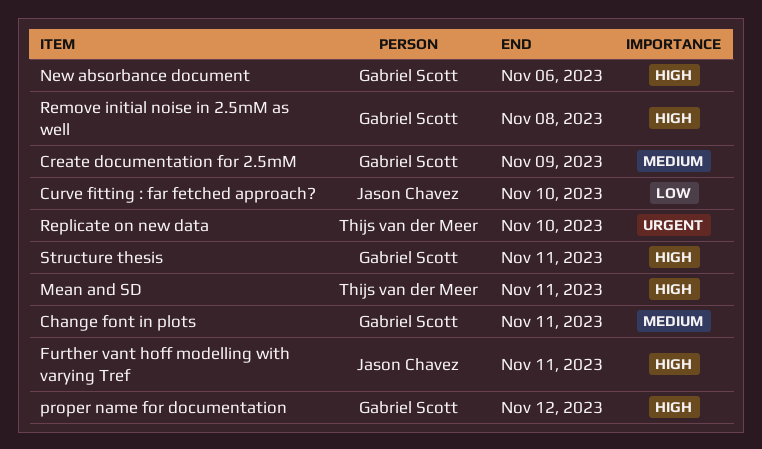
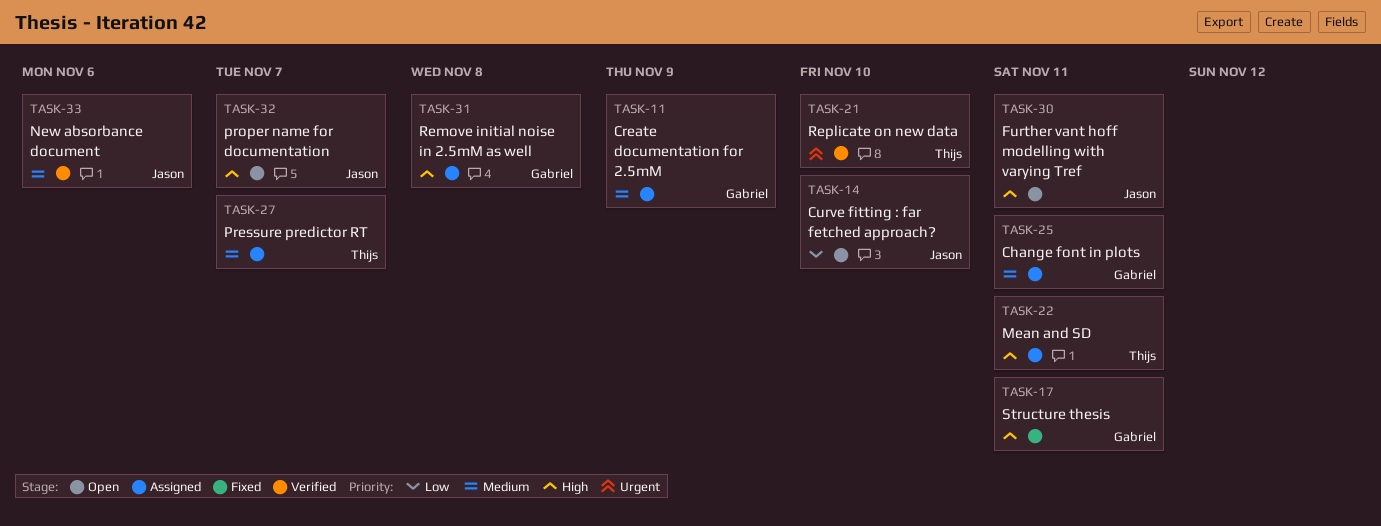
New absorbance document, owner: Gabriel Scott -> Jason Chavez
New absorbance document, priority: High -> Medium
Pressure predictor RT: none -> present
proper name for documentation, owner: Gabriel Scott -> Jason Chavez
proper name for documentation, due: Nov 12 -> Nov 7

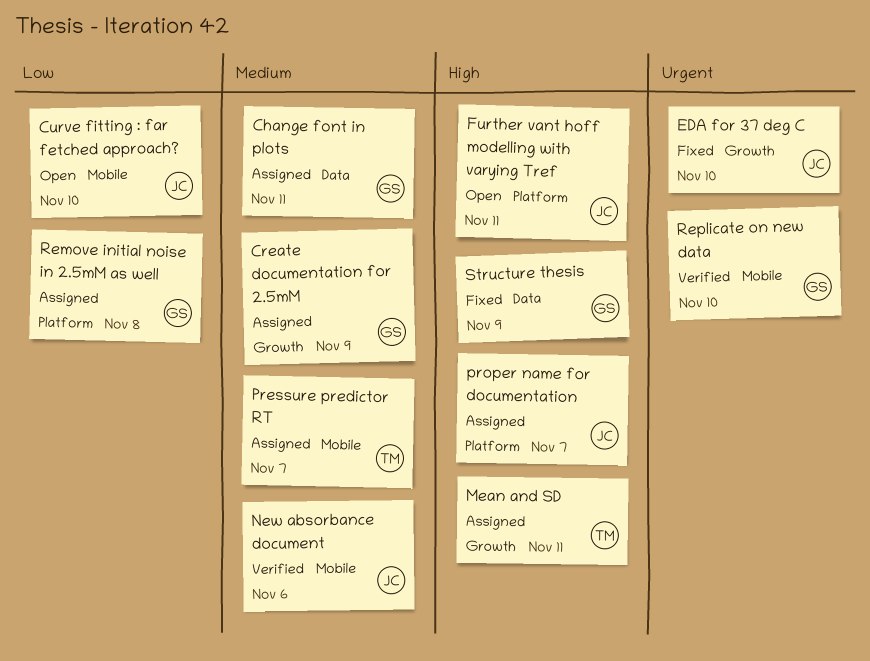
EDA for 37 deg C: none -> present
proper name for documentation, status: Open -> Assigned
Remove initial noise in 2.5mM as well, priority: High -> Low
Replicate on new data, owner: Thijs -> Gabriel
Structure thesis, due: Nov 11 -> Nov 9

